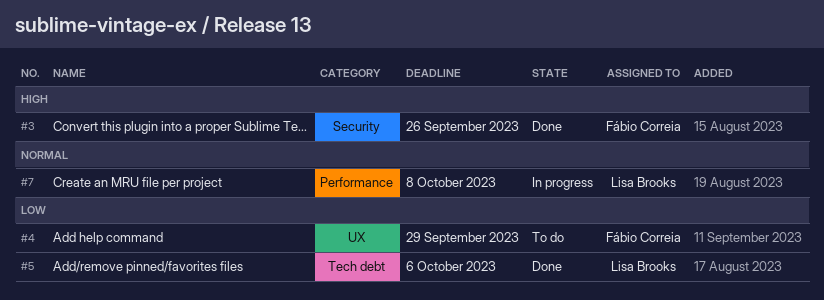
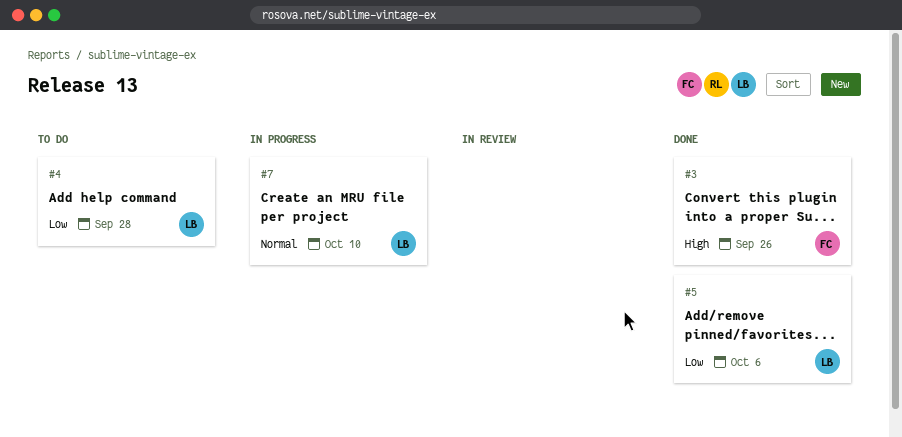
#4, owner: Fábio Correia -> Lisa Brooks
#4, due: Sep 29 -> Sep 28
#7, due: Oct 8 -> Oct 10

